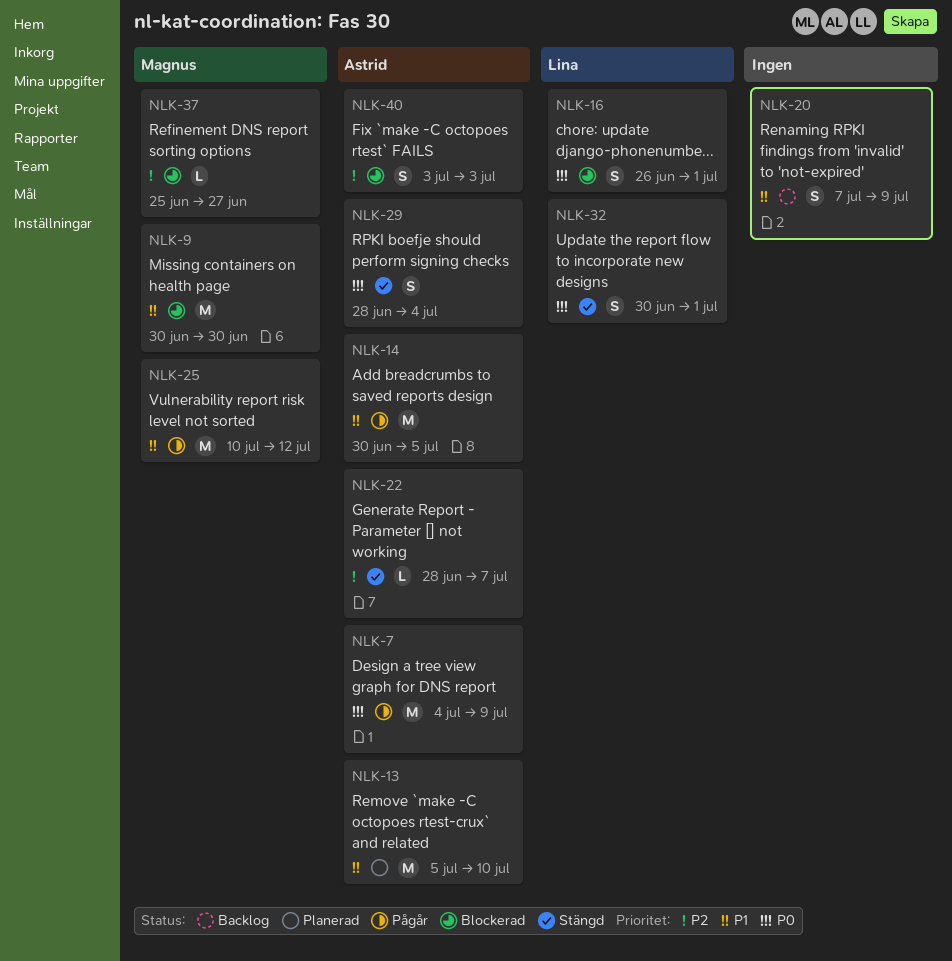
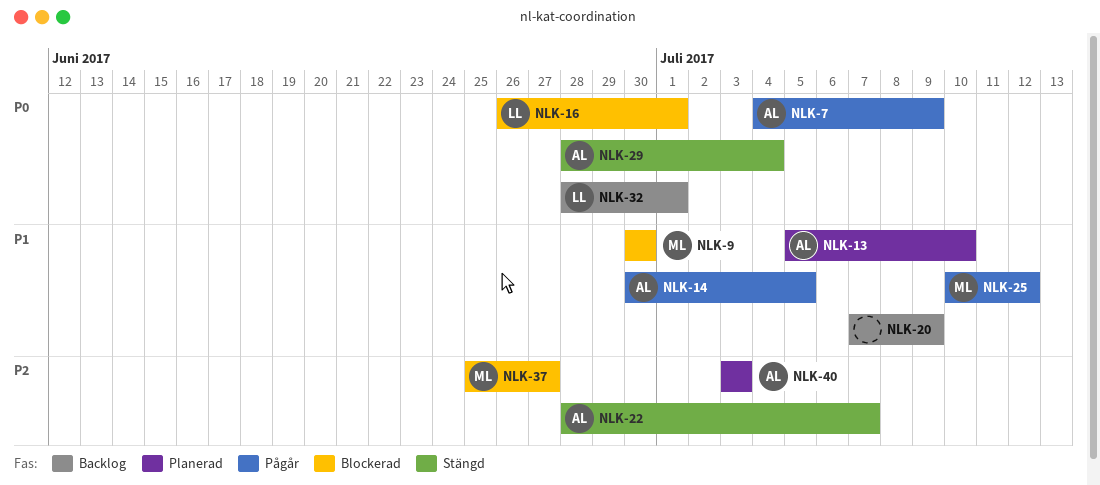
NLK-32, status: Stängd -> Backlog
NLK-32, start: Jun 30 -> Jun 28
NLK-40, status: Blockerad -> Planerad

